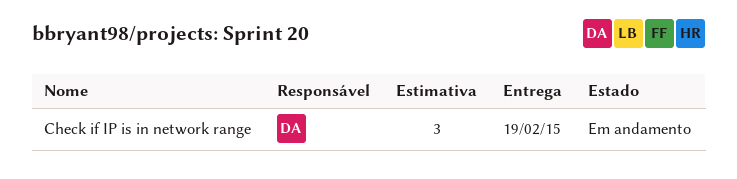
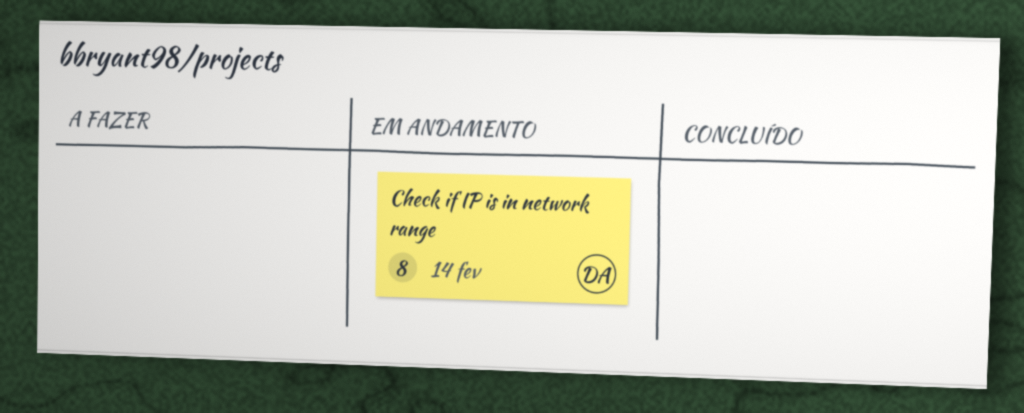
Check if IP is in network range, estimate: 3 -> 8
Check if IP is in network range, due: Feb 19 -> Feb 14

